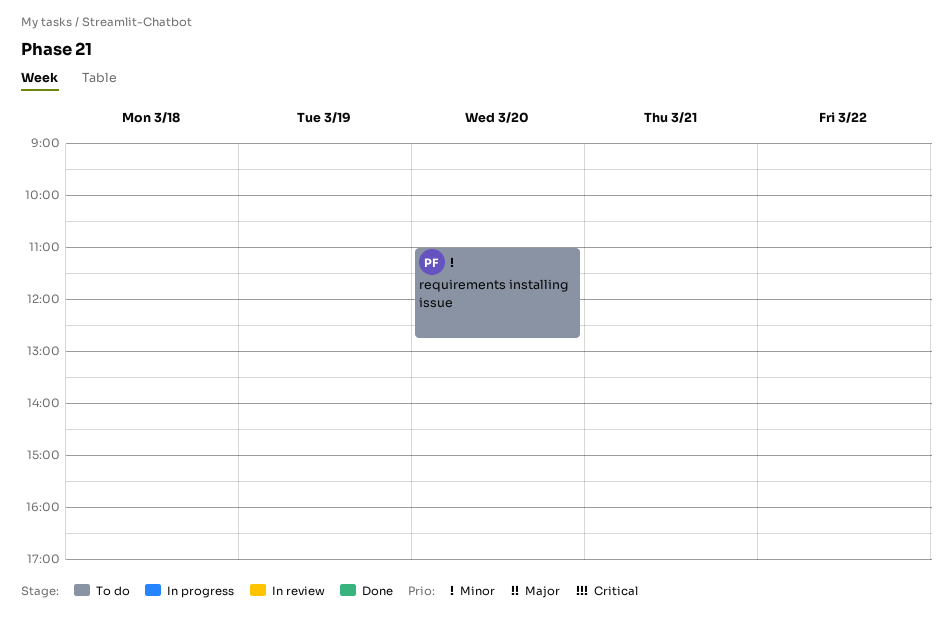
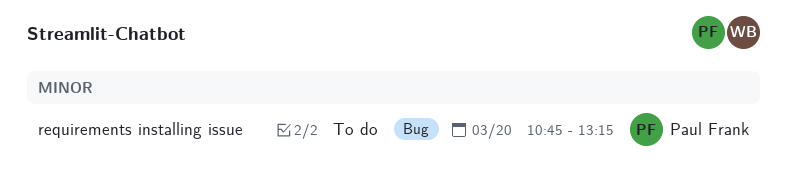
requirements installing issue, begins: 11:00 -> 10:45
requirements installing issue, ends: 12:45 -> 13:15

